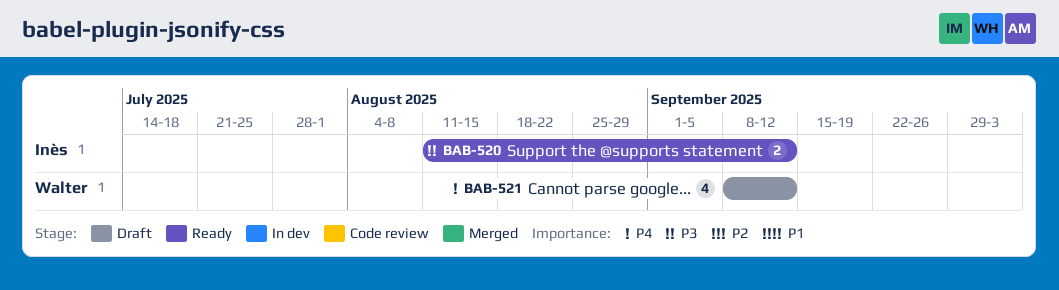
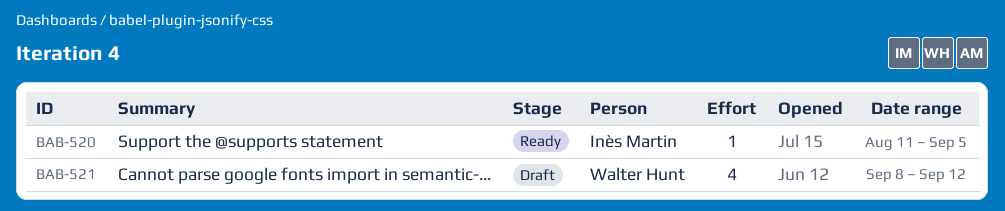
BAB-520, estimate: 2 -> 1
BAB-520, due: Sep 12 -> Sep 5

